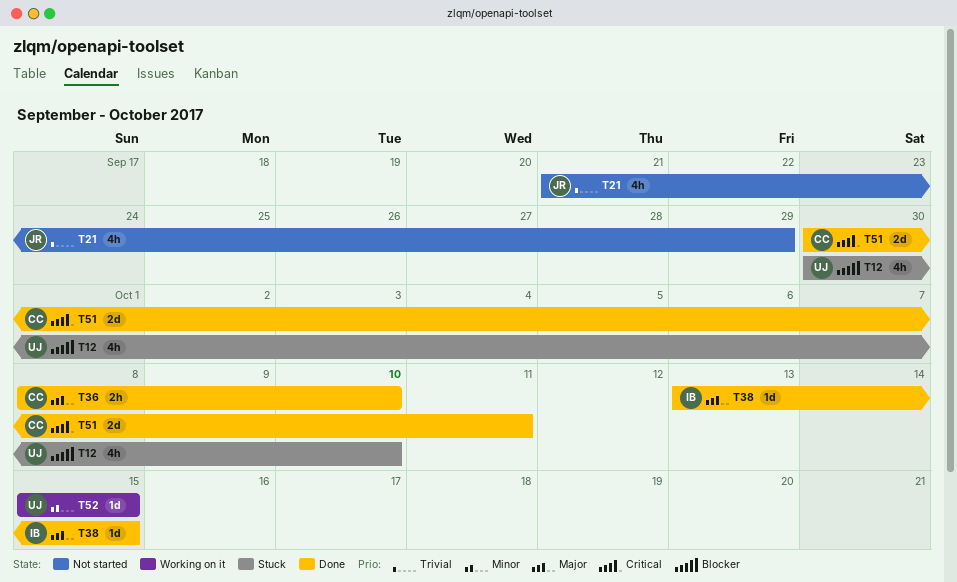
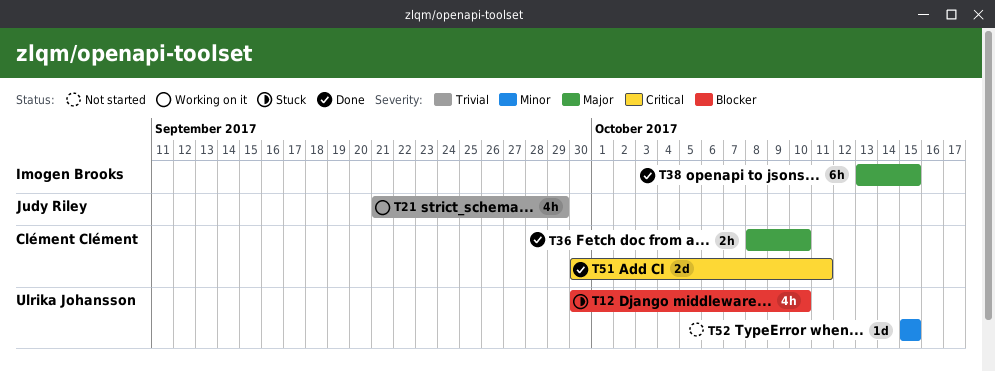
T21, status: Not started -> Working on it
T38, estimate: 1d -> 6h
T52, status: Working on it -> Not started

